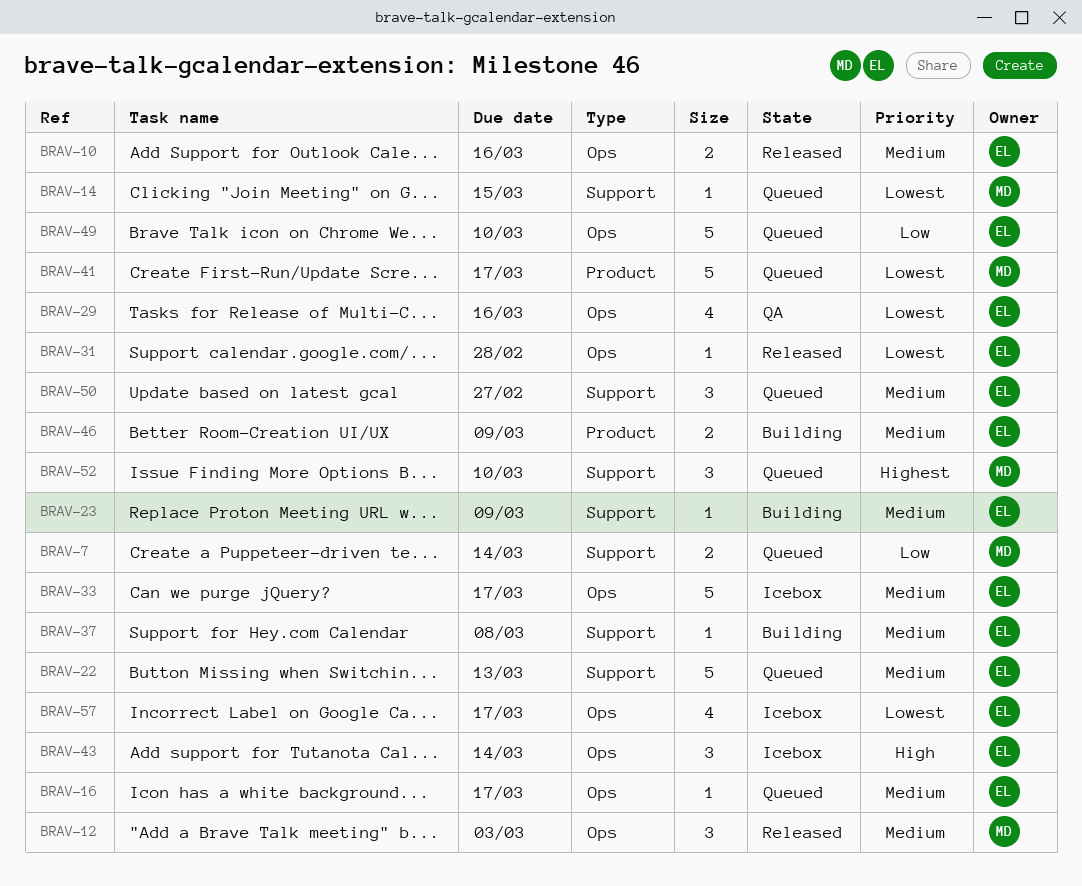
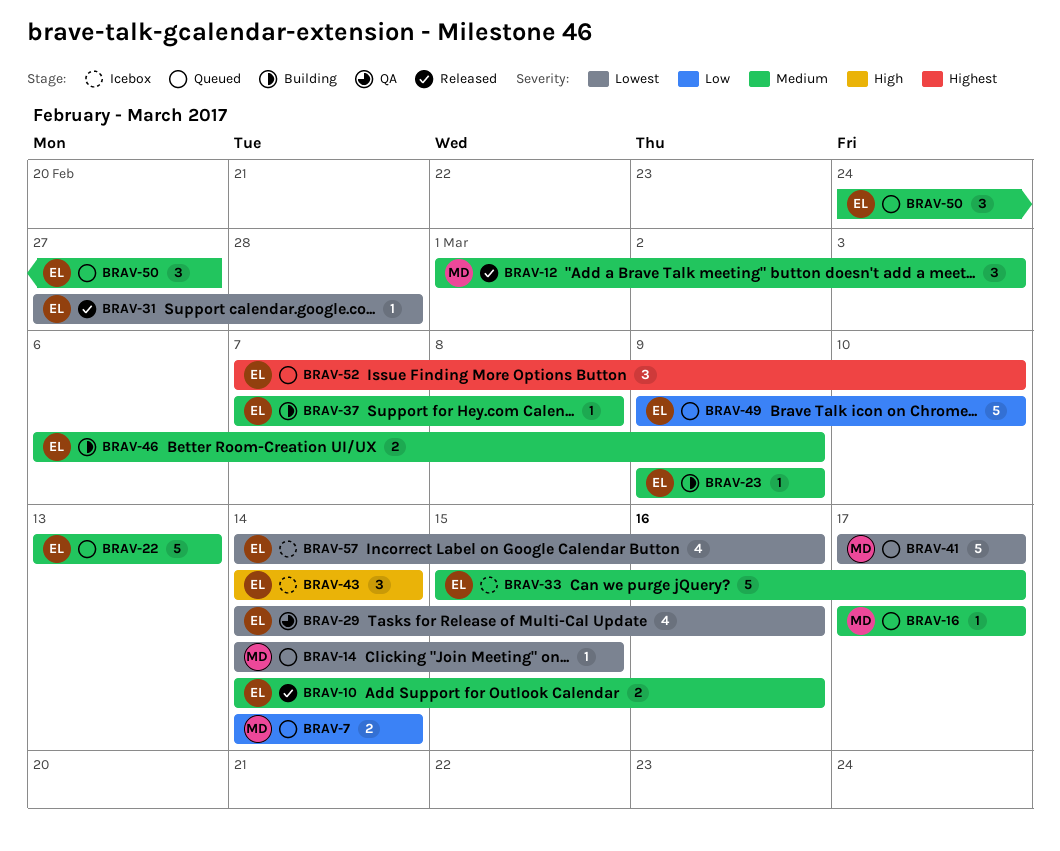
BRAV-16, owner: EL -> MD
BRAV-52, owner: MD -> EL
BRAV-57, due: Mar 17 -> Mar 16

